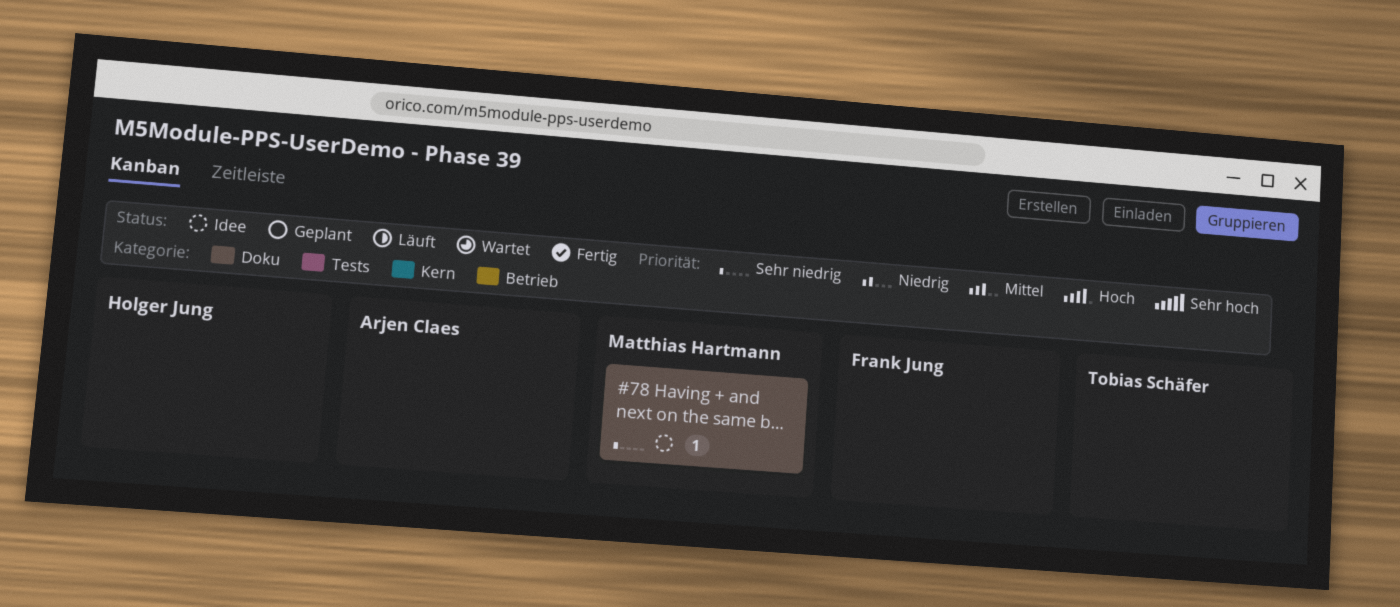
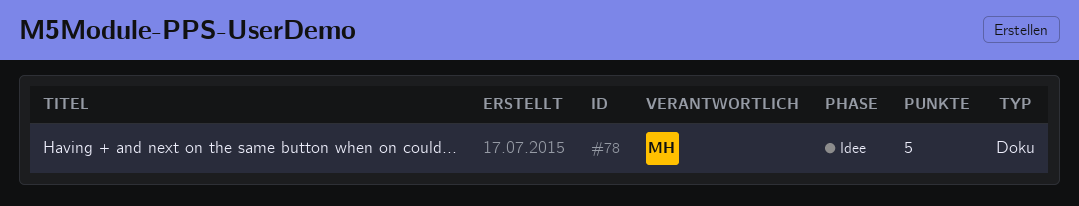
#78, estimate: 1 -> 5

